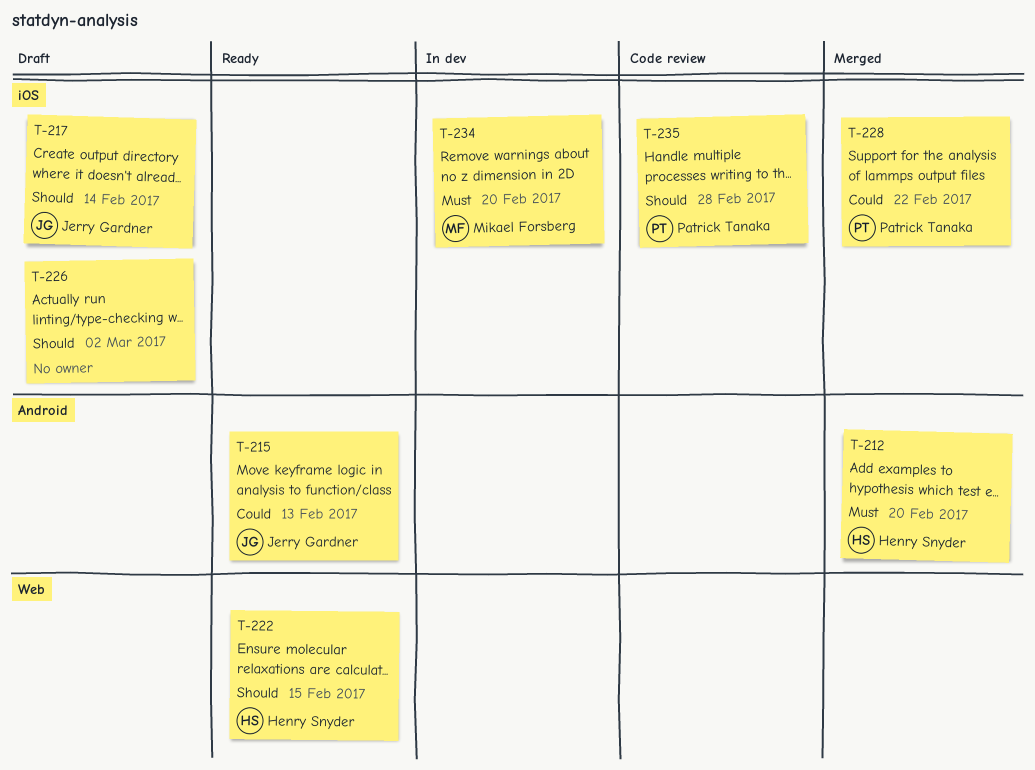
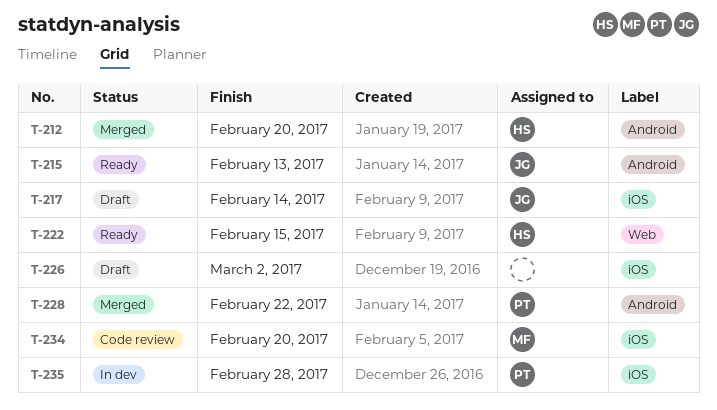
T-228, label: iOS -> Android
T-234, status: In dev -> Code review
T-235, status: Code review -> In dev

